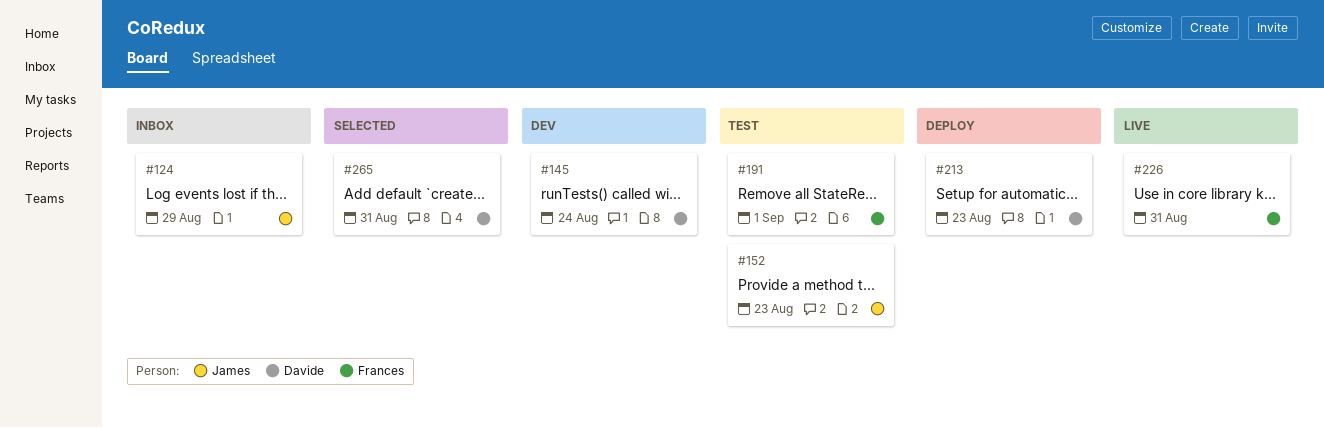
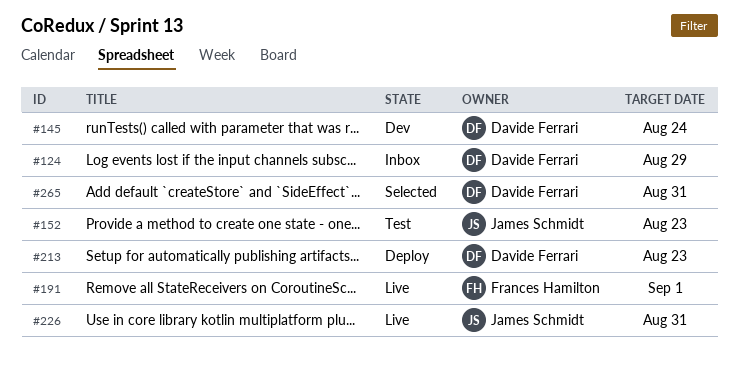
#124, owner: James Schmidt -> Davide Ferrari
#191, status: Test -> Live
#226, owner: Frances Hamilton -> James Schmidt

